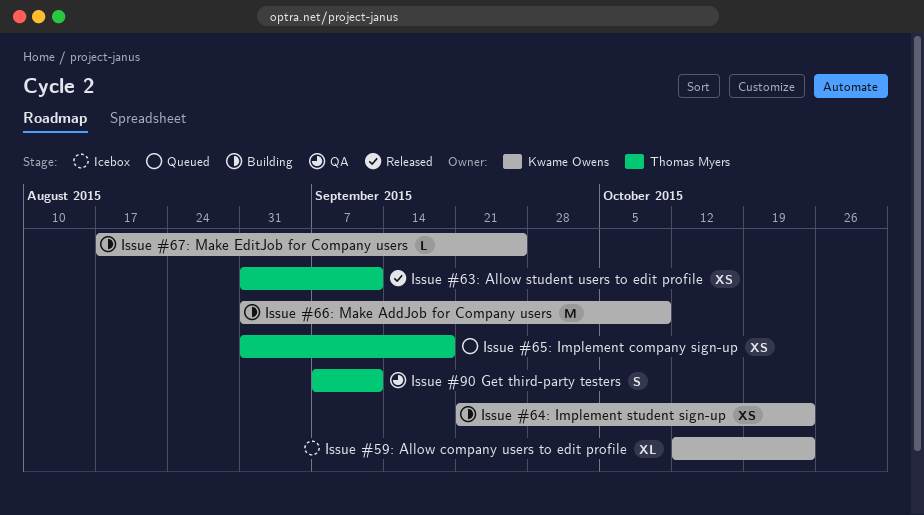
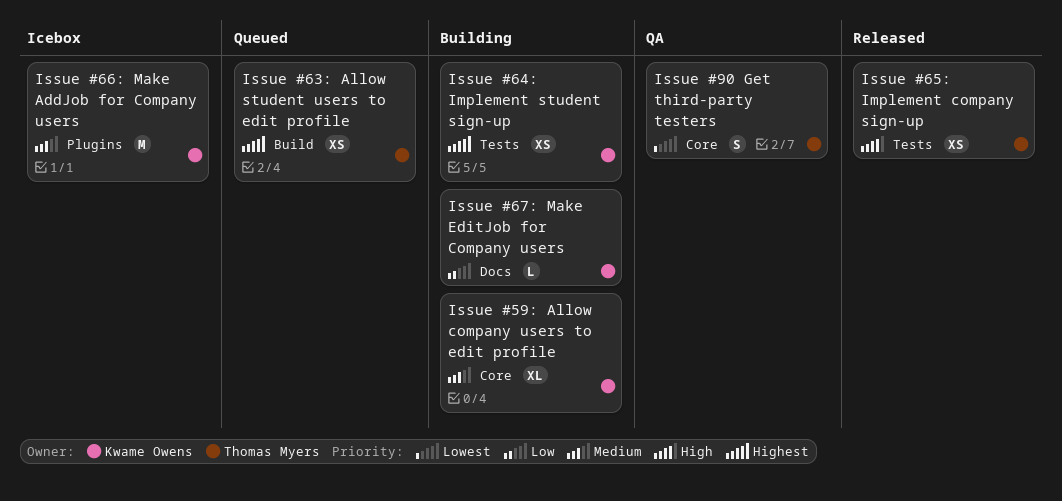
Issue #59: Allow company users to edit profile, status: Icebox -> Building
Issue #63: Allow student users to edit profile, status: Released -> Queued
Issue #65: Implement company sign-up, status: Queued -> Released
Issue #66: Make AddJob for Company users, status: Building -> Icebox

